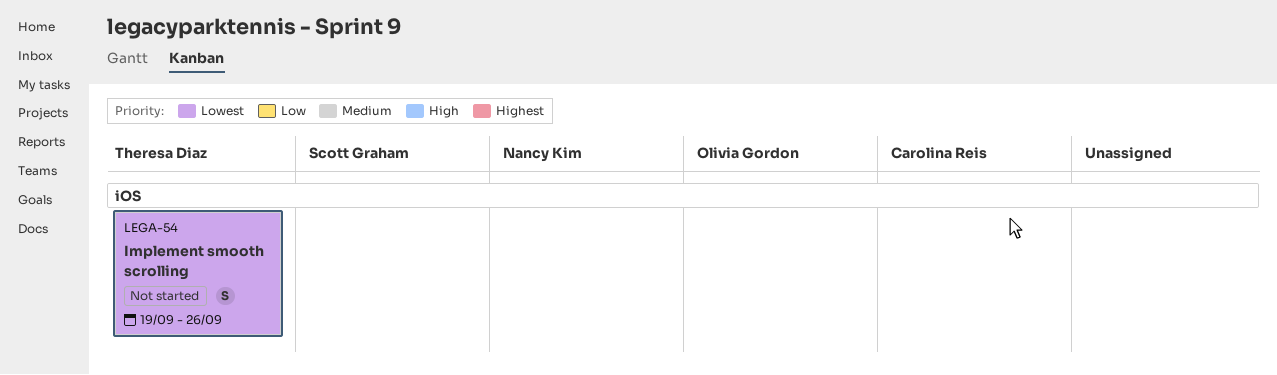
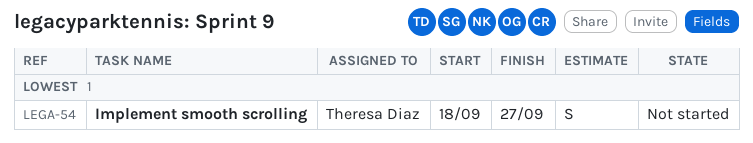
LEGA-54, start: Sep 19 -> Sep 18
LEGA-54, due: Sep 26 -> Sep 27

